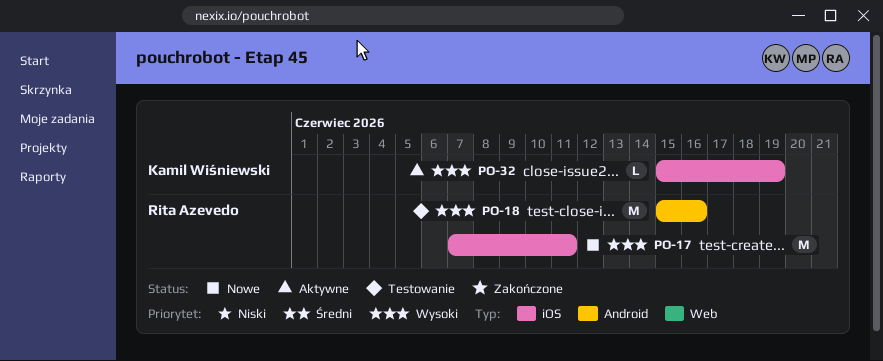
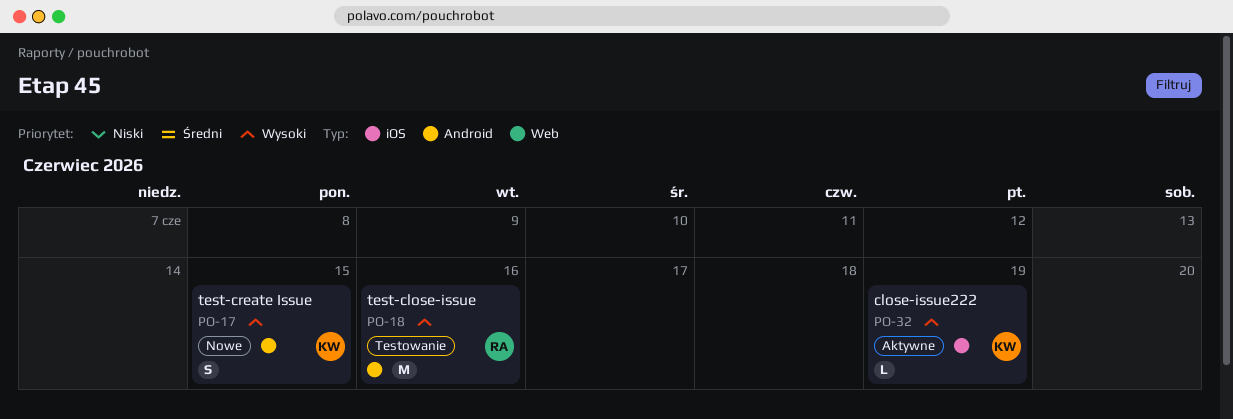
PO-17, owner: Rita Azevedo -> Kamil Wiśniewski
PO-17, label: iOS -> Android
PO-17, estimate: M -> S
PO-17, due: Jun 11 -> Jun 15

